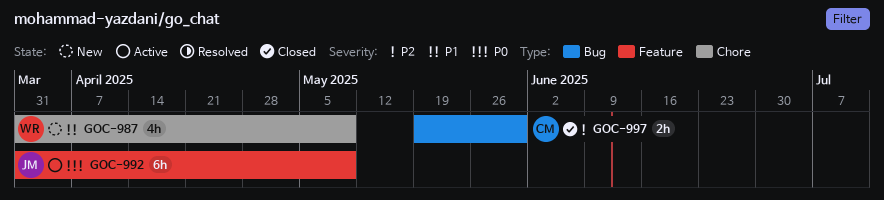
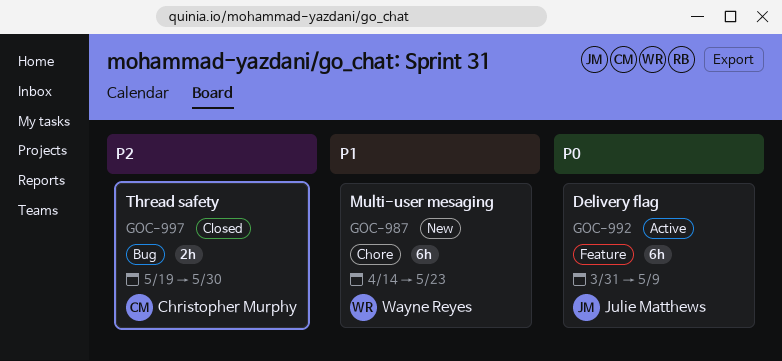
GOC-987, estimate: 4h -> 6h
GOC-987, start: Mar 31 -> Apr 14
GOC-987, due: May 9 -> May 23

